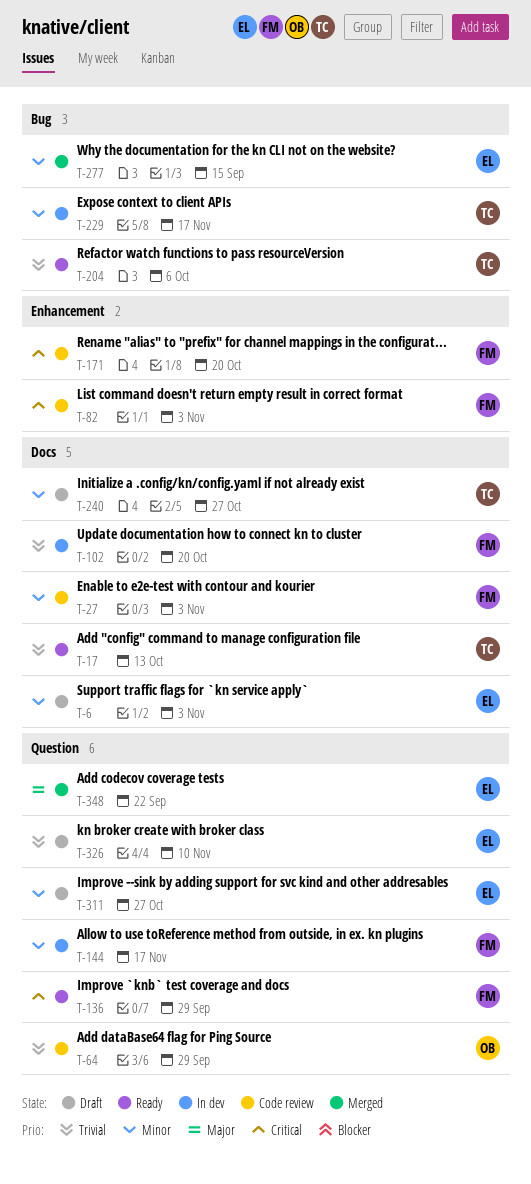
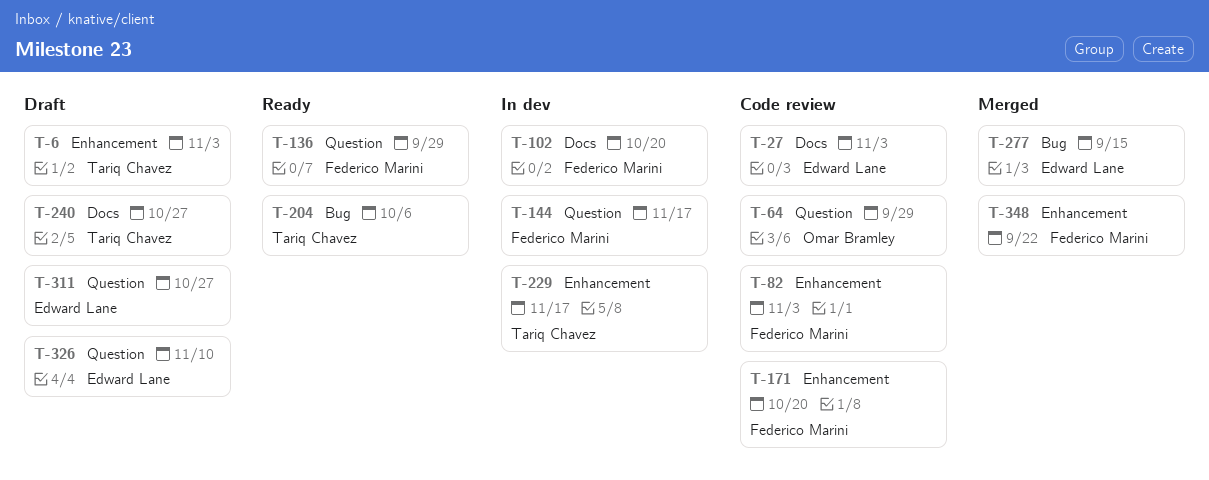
T-6, owner: Edward Lane -> Tariq Chavez
T-6, label: Docs -> Enhancement
T-17: present -> none
T-27, owner: Federico Marini -> Edward Lane
T-229, label: Bug -> Enhancement
T-348, owner: Edward Lane -> Federico Marini
T-348, label: Question -> Enhancement

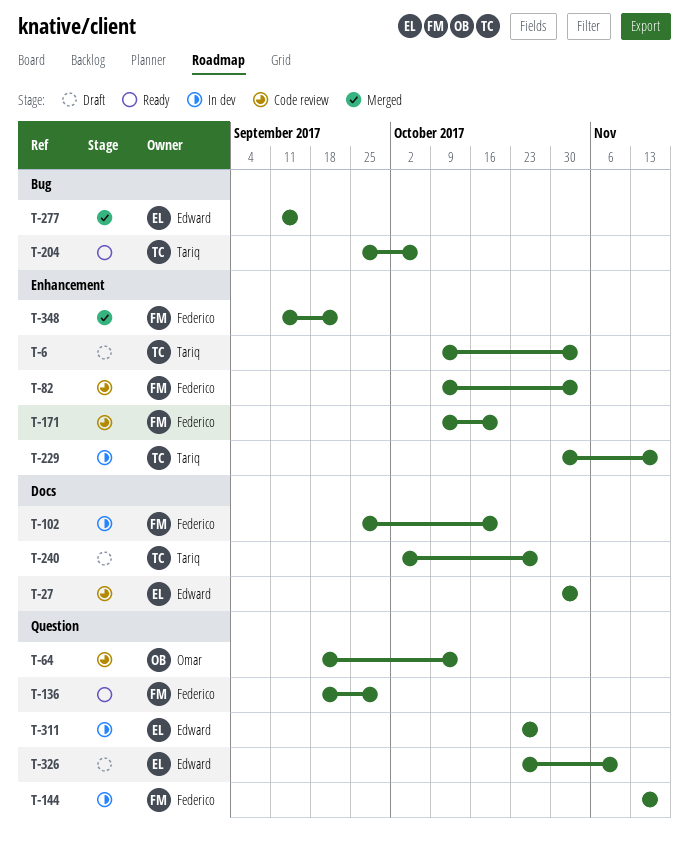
T-64, due: Sep 29 -> Oct 13
T-311, status: Draft -> In dev

